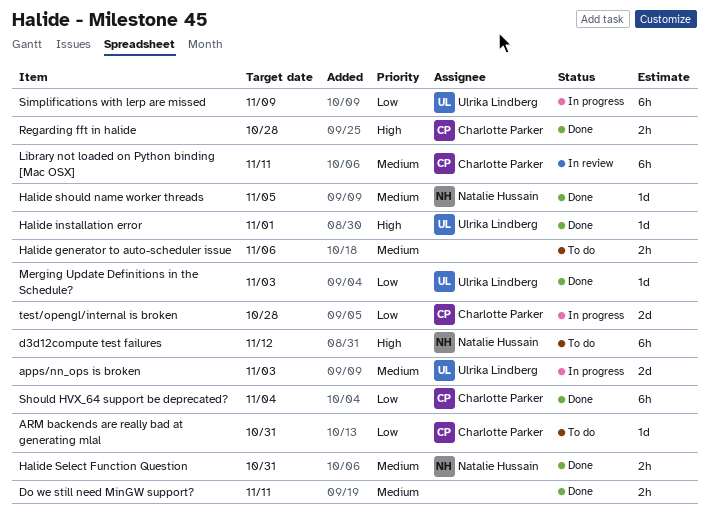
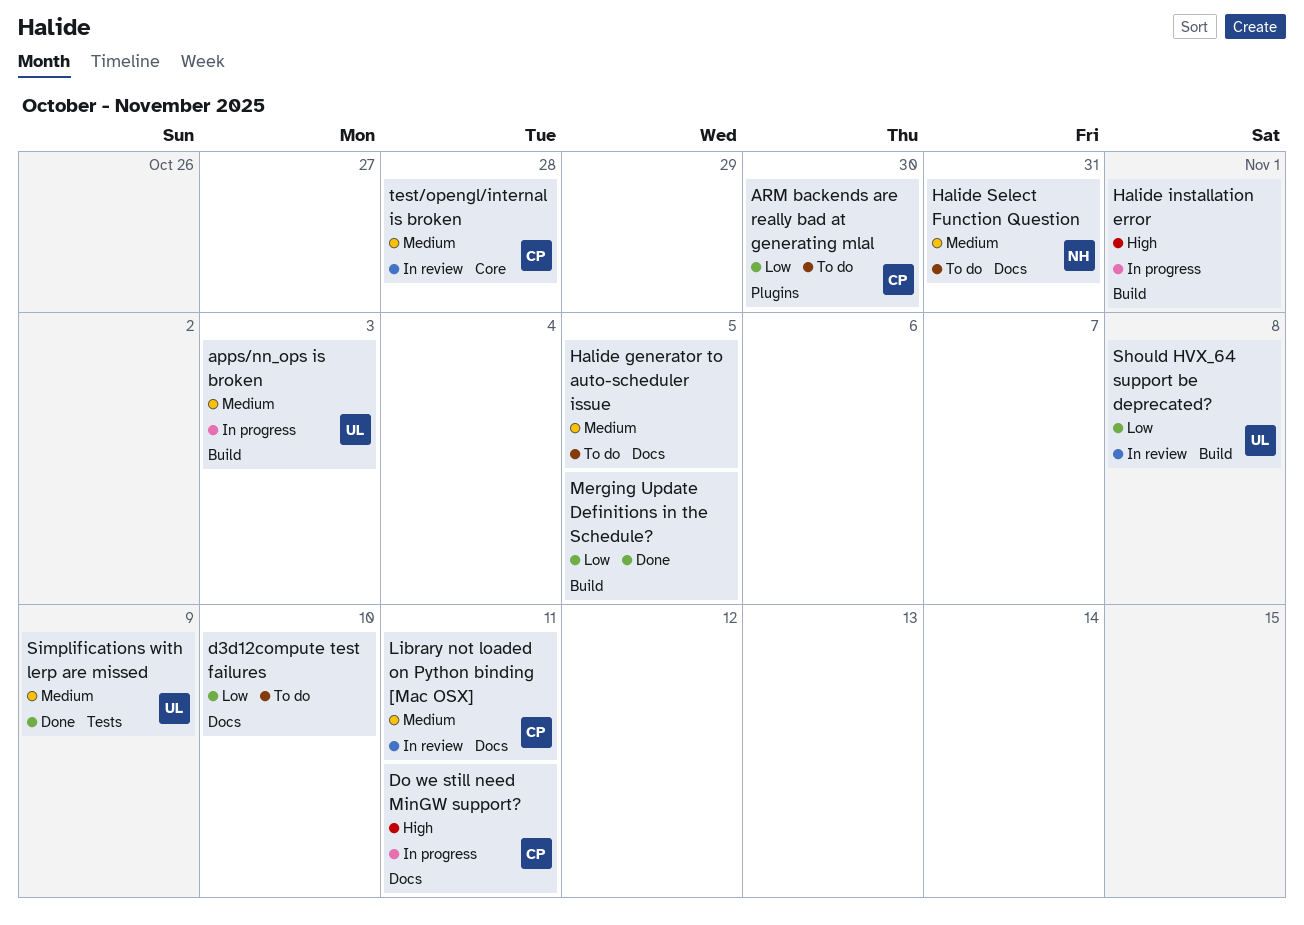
ARM backends are really bad at generating mlal, due: Oct 31 -> Oct 30
d3d12compute test failures, owner: Natalie Hussain -> none
d3d12compute test failures, priority: High -> Low
d3d12compute test failures, due: Nov 12 -> Nov 10
Do we still need MinGW support?, status: Done -> In progress
Do we still need MinGW support?, owner: none -> Charlotte Parker
Do we still need MinGW support?, priority: Medium -> High
Halide generator to auto-scheduler issue, due: Nov 6 -> Nov 5
Halide installation error, status: Done -> In progress
Halide installation error, owner: Ulrika Lindberg -> none
Halide Select Function Question, status: Done -> To do
Halide should name worker threads: present -> none
Merging Update Definitions in the Schedule?, owner: Ulrika Lindberg -> none
Merging Update Definitions in the Schedule?, due: Nov 3 -> Nov 5
Regarding fft in halide: present -> none
Should HVX_64 support be deprecated?, status: Done -> In review
Should HVX_64 support be deprecated?, owner: Charlotte Parker -> Ulrika Lindberg
Should HVX_64 support be deprecated?, due: Nov 4 -> Nov 8
Simplifications with lerp are missed, status: In progress -> Done
Simplifications with lerp are missed, priority: Low -> Medium
test/opengl/internal is broken, status: In progress -> In review
test/opengl/internal is broken, priority: Low -> Medium

